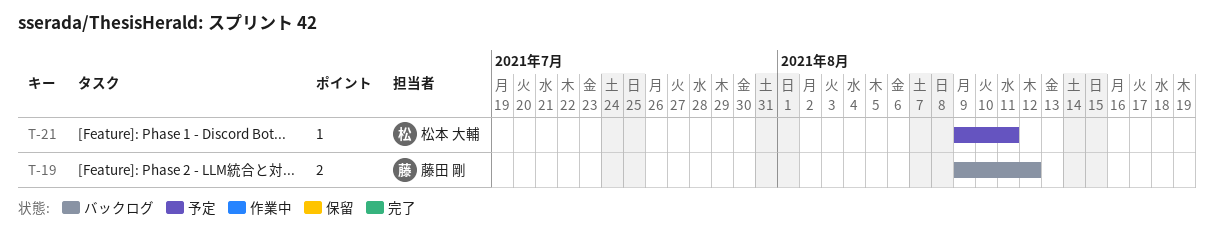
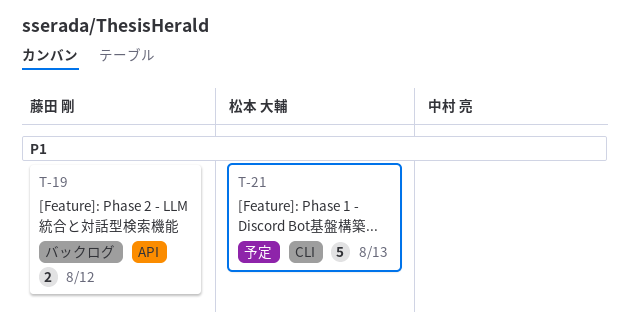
T-21, estimate: 1 -> 5
T-21, due: Aug 11 -> Aug 13

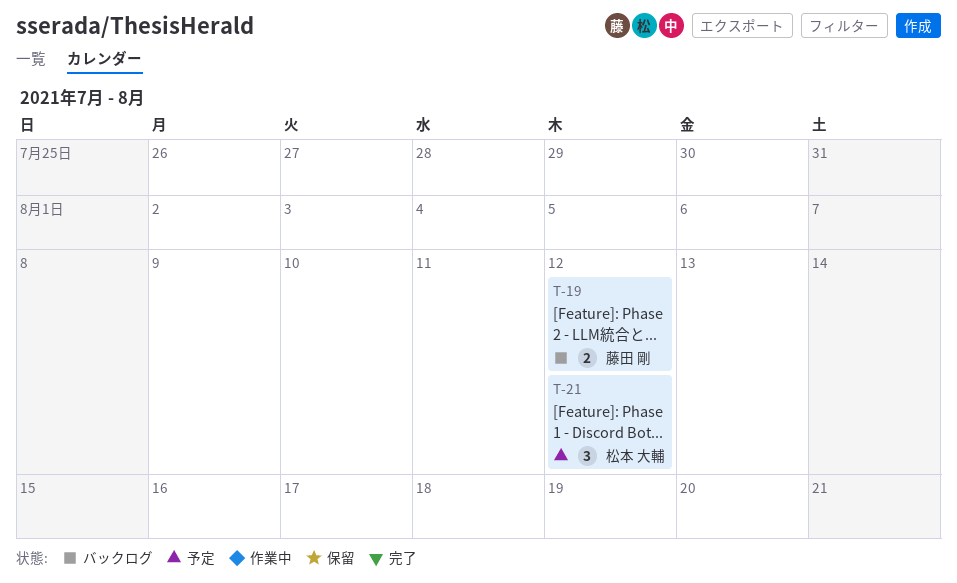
T-21, estimate: 5 -> 3
T-21, due: Aug 13 -> Aug 12

